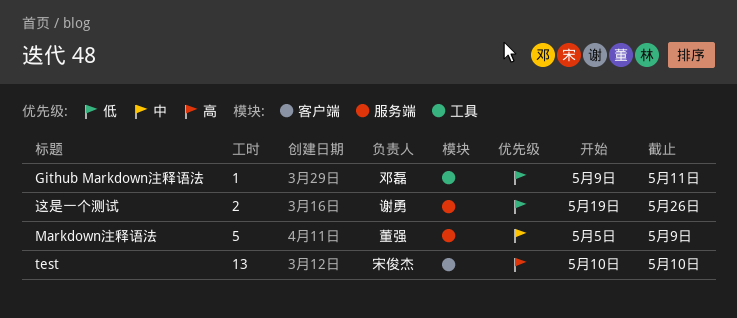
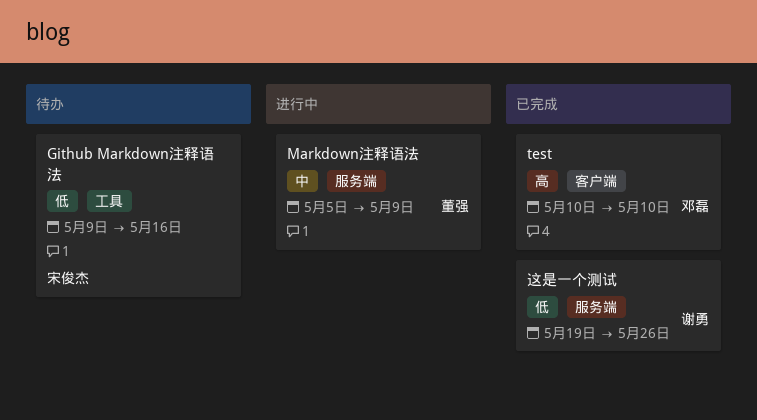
Github Markdown注释语法, owner: 邓磊 -> 宋俊杰
Github Markdown注释语法, due: May 11 -> May 16
test, owner: 宋俊杰 -> 邓磊

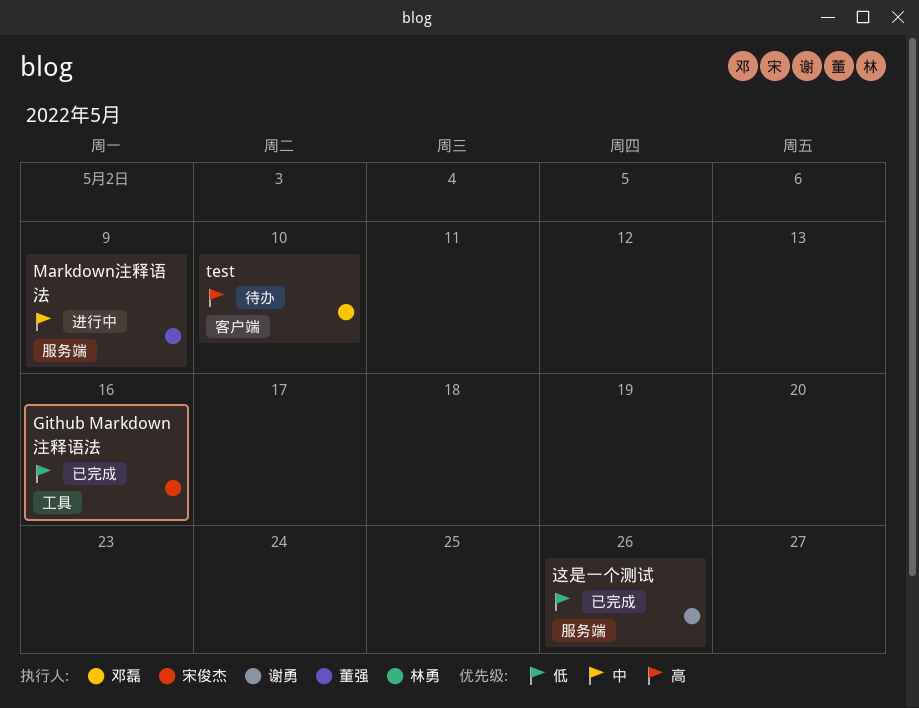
Github Markdown注释语法, status: 待办 -> 已完成
test, status: 已完成 -> 待办

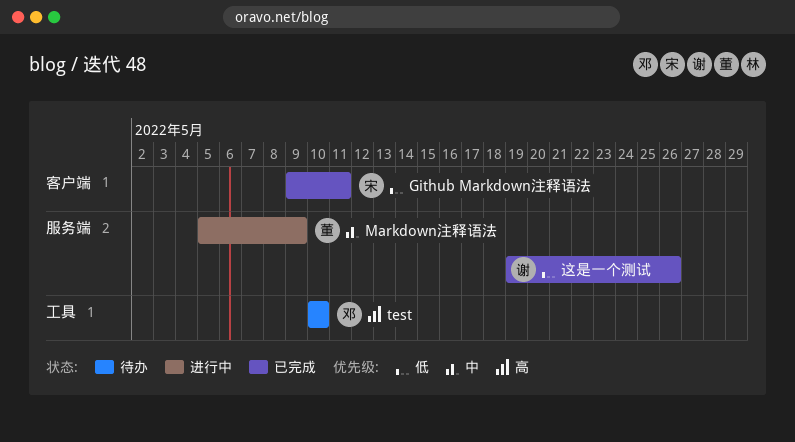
Github Markdown注释语法, label: 工具 -> 客户端
Github Markdown注释语法, due: May 16 -> May 11
test, label: 客户端 -> 工具

